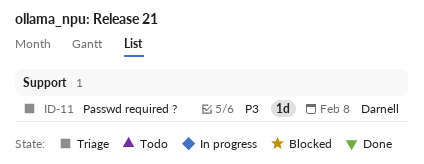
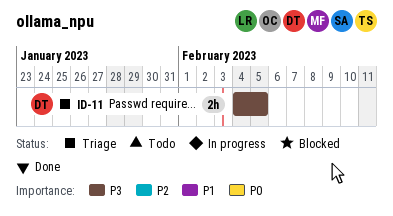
ID-11, estimate: 1d -> 2h
ID-11, due: Feb 8 -> Feb 5

